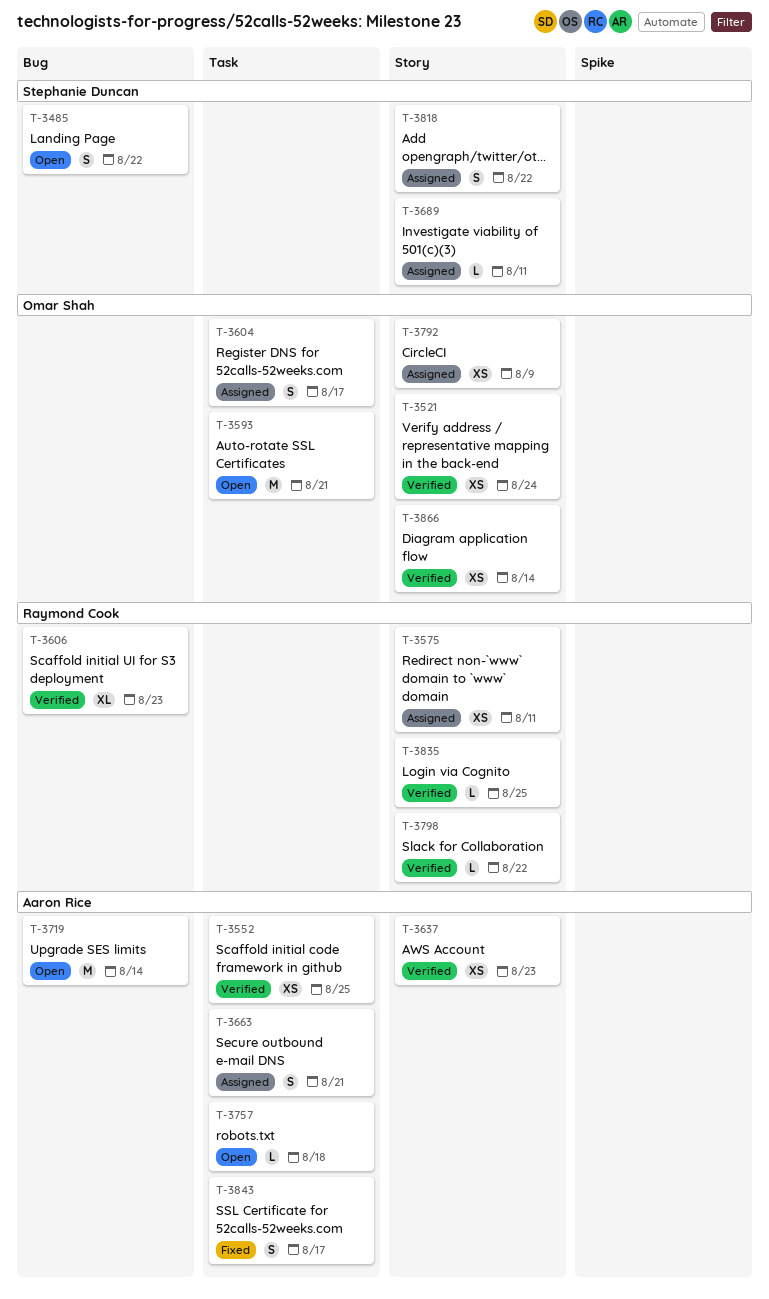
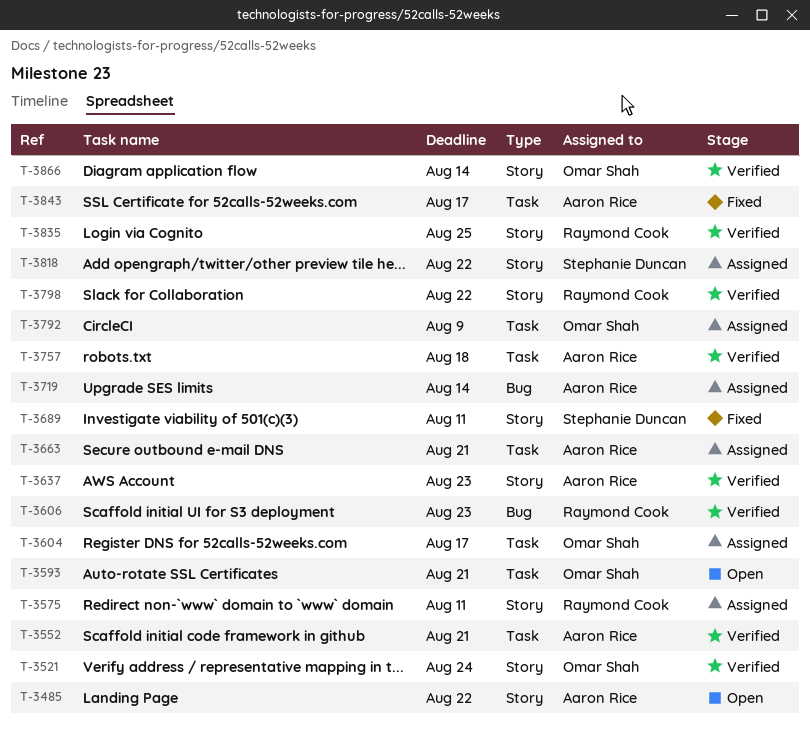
T-3485, owner: Stephanie Duncan -> Aaron Rice
T-3485, label: Bug -> Story
T-3552, due: Aug 25 -> Aug 21
T-3689, status: Assigned -> Fixed
T-3719, status: Open -> Assigned
T-3757, status: Open -> Verified
T-3792, label: Story -> Task

